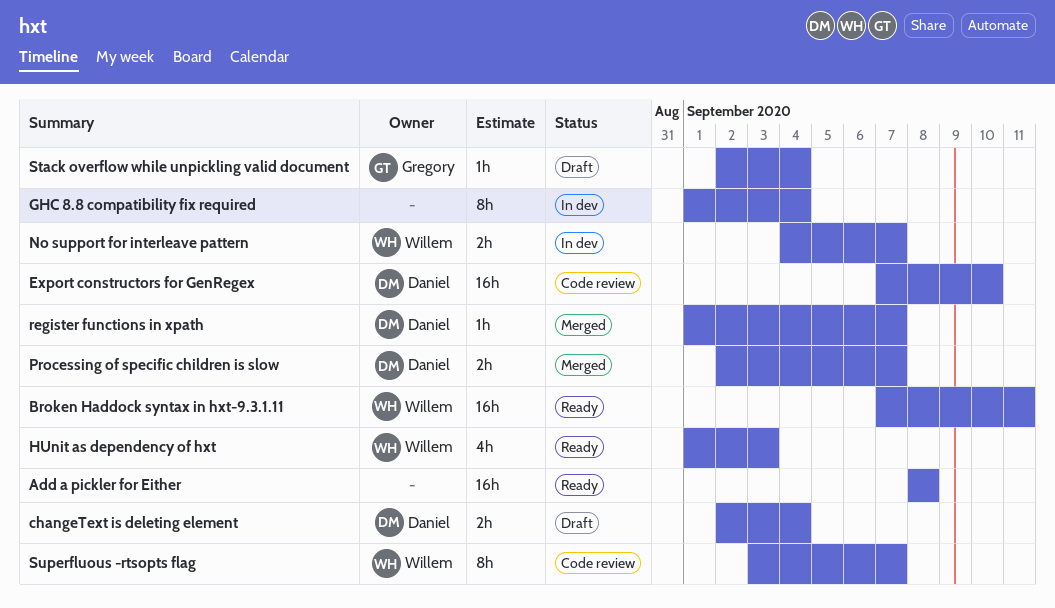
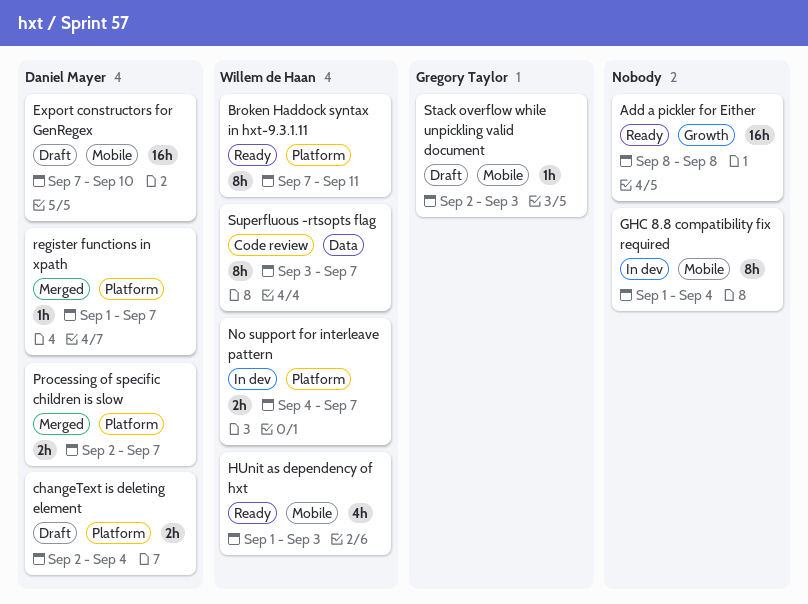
Broken Haddock syntax in hxt-9.3.1.11, estimate: 16h -> 8h
Export constructors for GenRegex, status: Code review -> Draft
Stack overflow while unpickling valid document, due: Sep 4 -> Sep 3

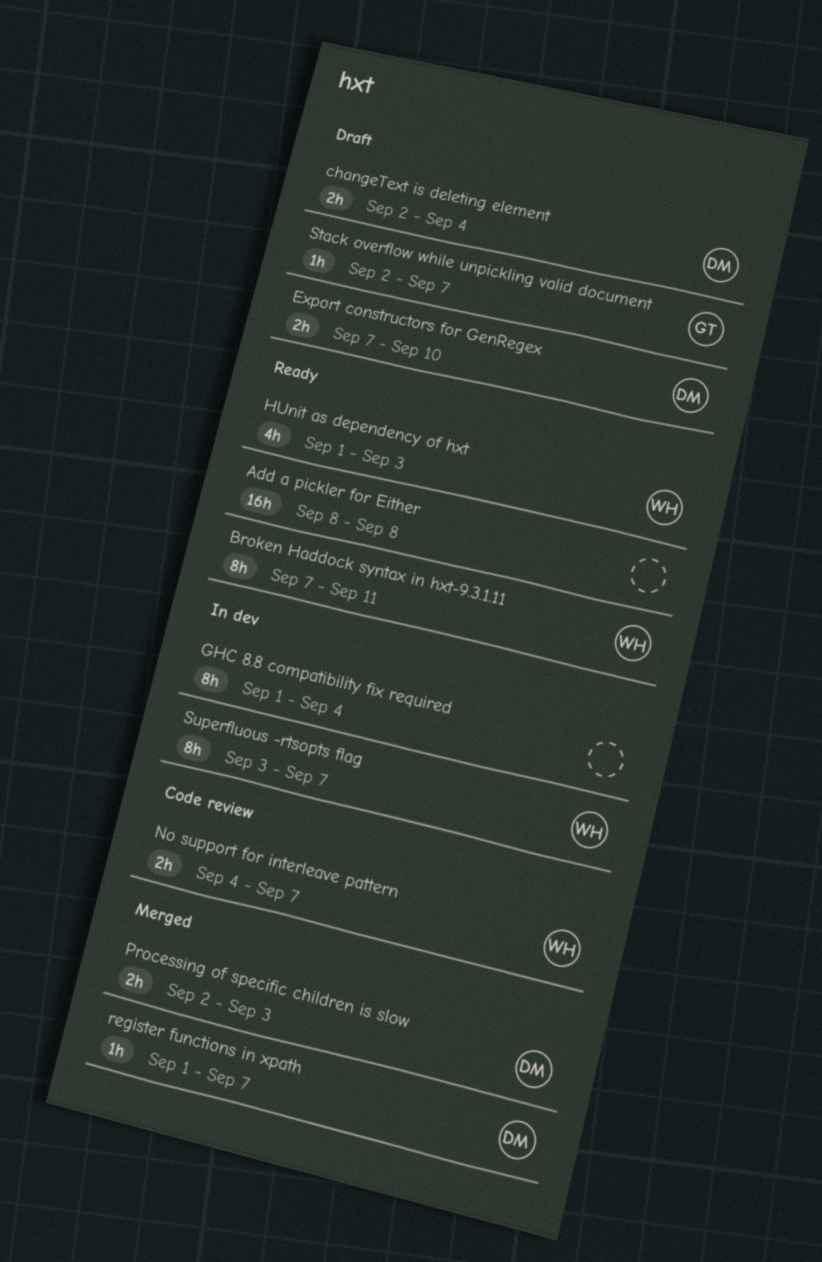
Export constructors for GenRegex, estimate: 16h -> 2h
No support for interleave pattern, status: In dev -> Code review
Processing of specific children is slow, due: Sep 7 -> Sep 3
Stack overflow while unpickling valid document, due: Sep 3 -> Sep 7
Superfluous -rtsopts flag, status: Code review -> In dev

